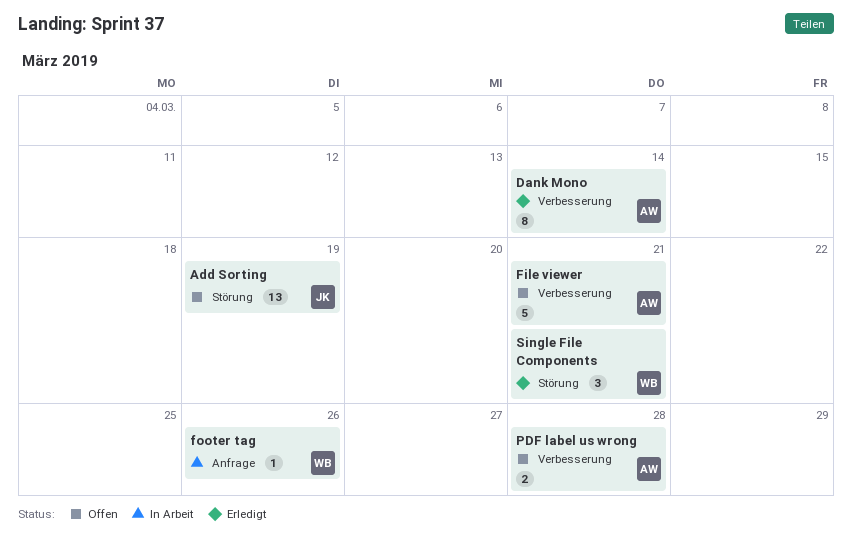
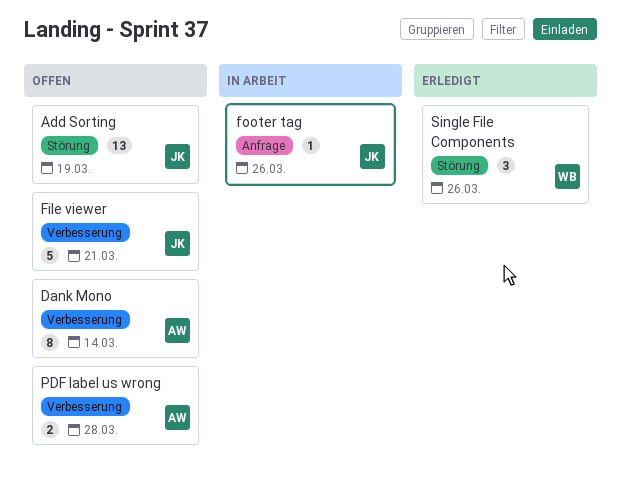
Dank Mono, status: Erledigt -> Offen
File viewer, owner: AW -> JK
footer tag, owner: WB -> JK
Single File Components, due: Mar 21 -> Mar 26

